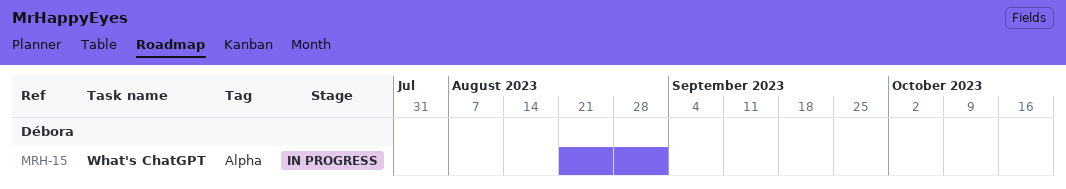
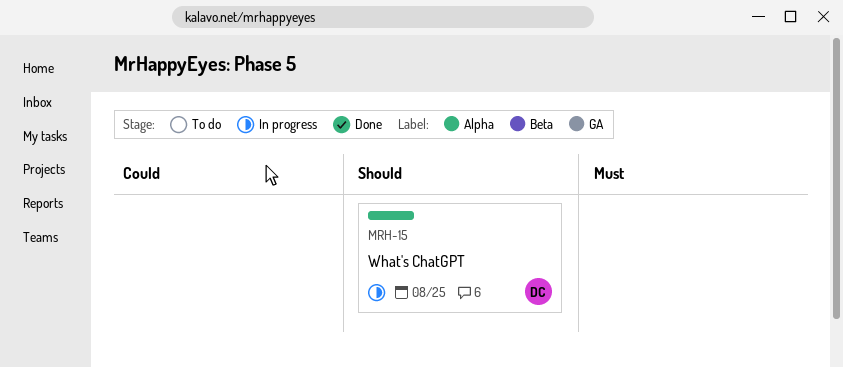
MRH-15, due: Sep 1 -> Aug 25

